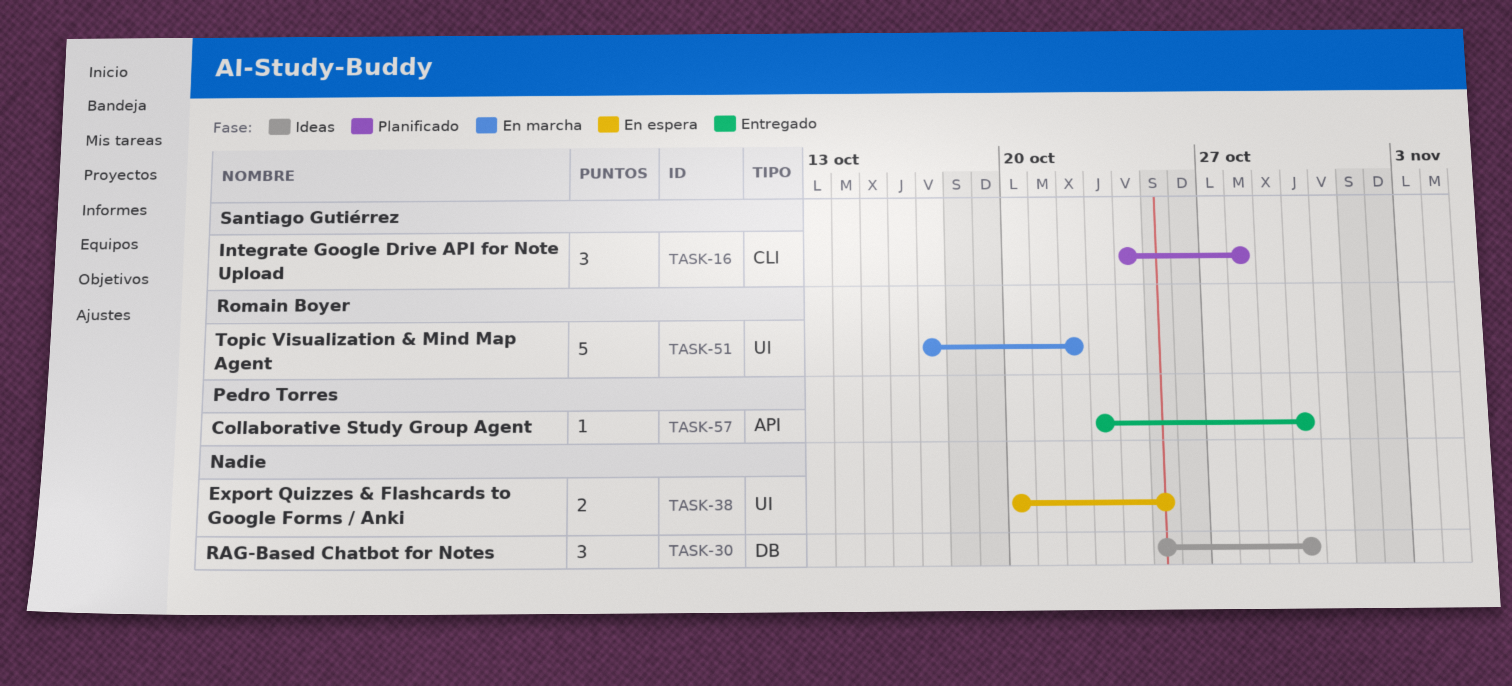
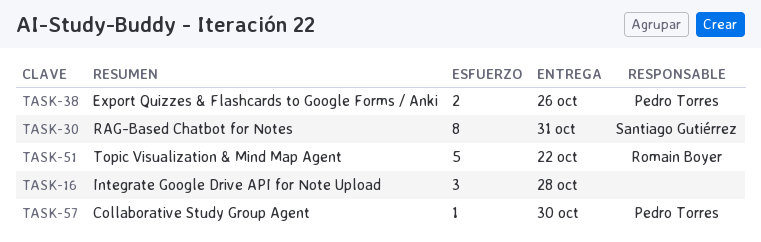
TASK-16, owner: Santiago Gutiérrez -> none
TASK-30, owner: none -> Santiago Gutiérrez
TASK-30, estimate: 3 -> 8
TASK-30, due: Oct 30 -> Oct 31
TASK-38, owner: none -> Pedro Torres
TASK-38, due: Oct 25 -> Oct 26

